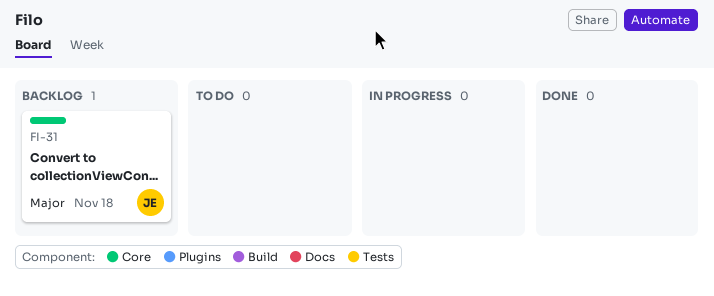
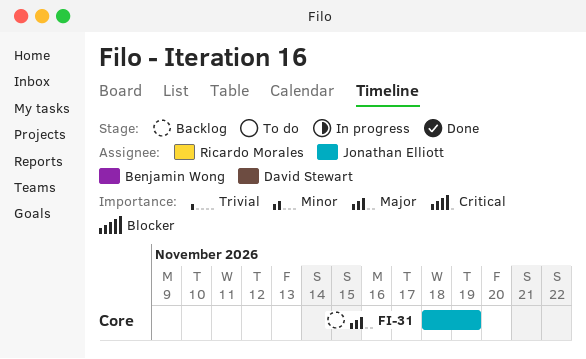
FI-31, due: Nov 18 -> Nov 19

